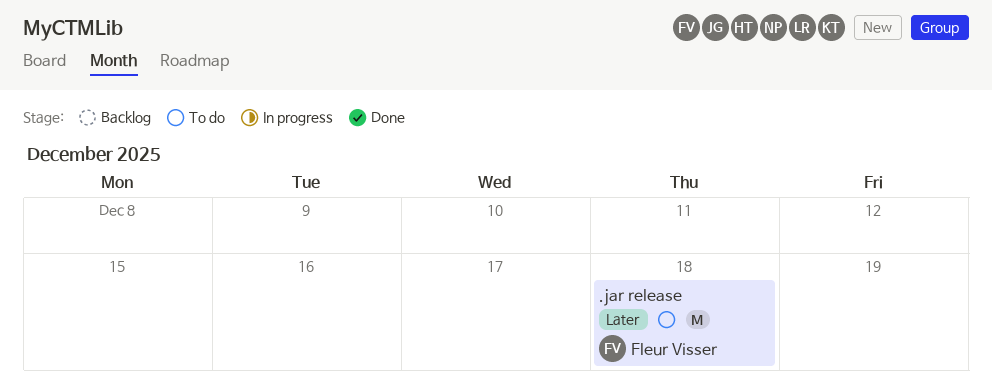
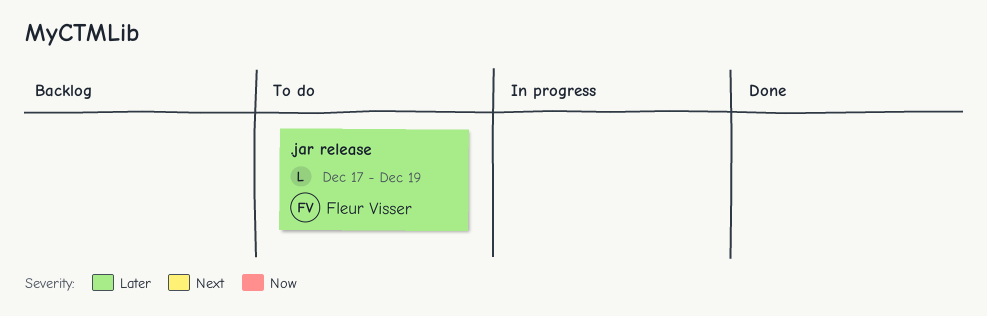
.jar release, estimate: M -> L
.jar release, due: Dec 18 -> Dec 19

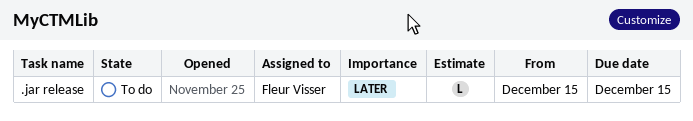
.jar release, start: Dec 17 -> Dec 15
.jar release, due: Dec 19 -> Dec 15

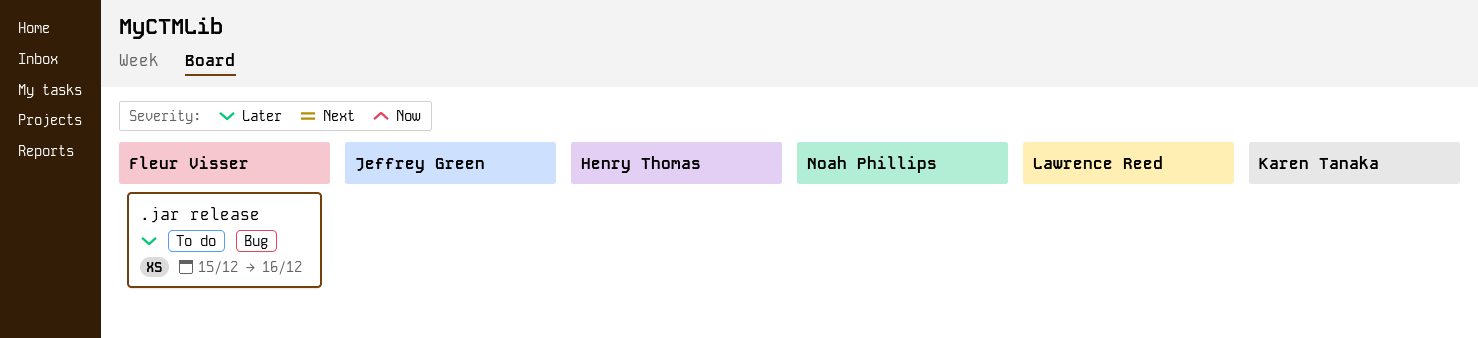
.jar release, estimate: L -> XS
.jar release, due: Dec 15 -> Dec 16

